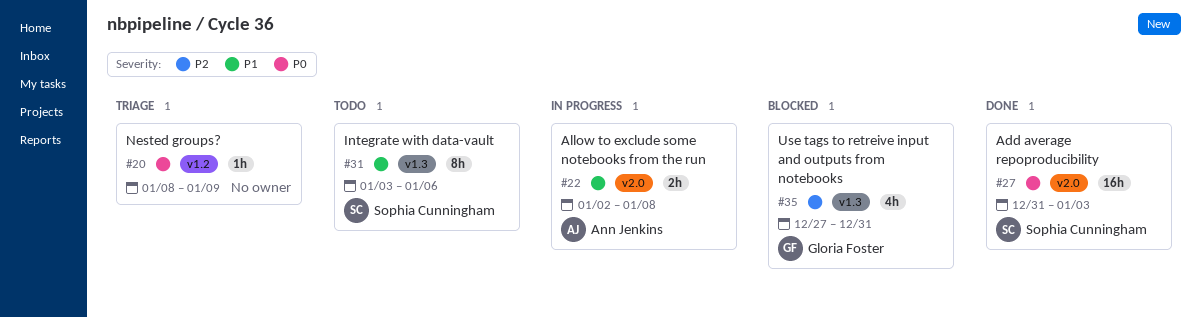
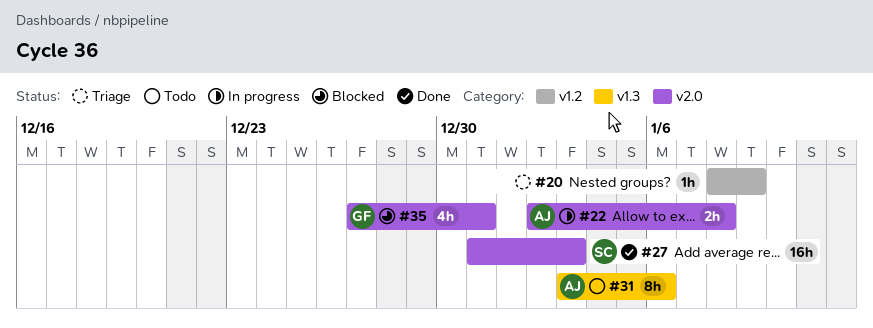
#31, owner: Sophia Cunningham -> Ann Jenkins
#35, label: v1.3 -> v2.0

